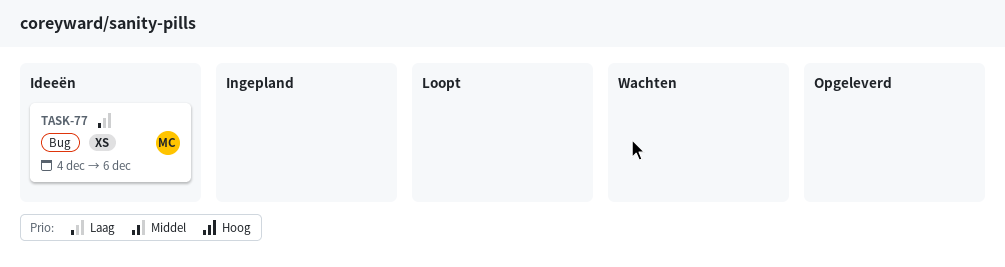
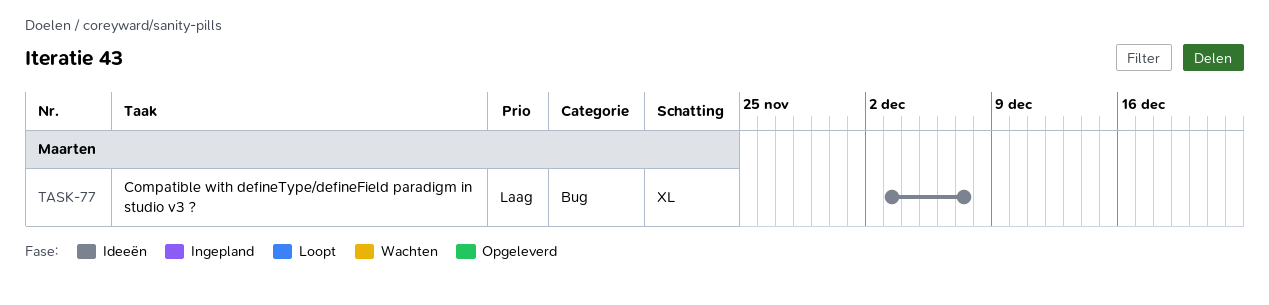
TASK-77, estimate: XS -> XL
TASK-77, start: Dec 4 -> Dec 3
TASK-77, due: Dec 6 -> Dec 7

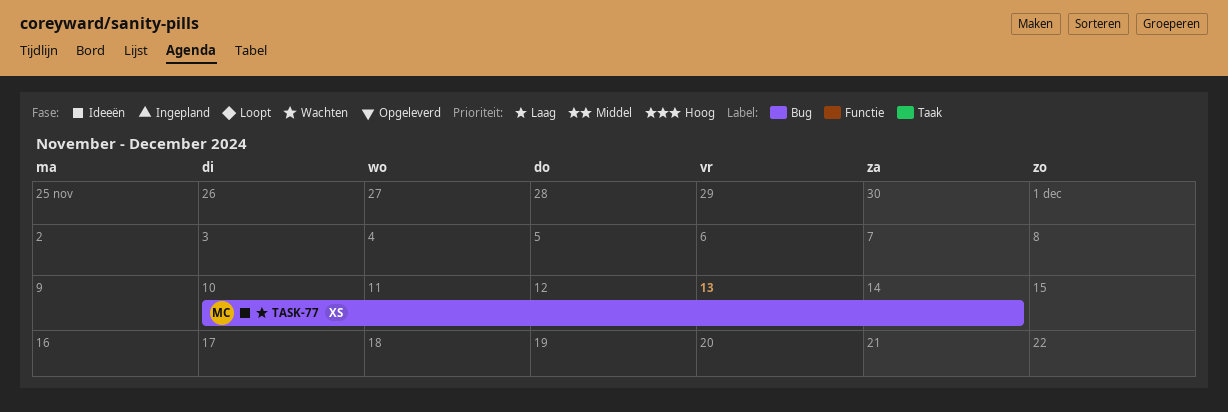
TASK-77, estimate: XL -> XS
TASK-77, start: Dec 3 -> Dec 10
TASK-77, due: Dec 7 -> Dec 14

